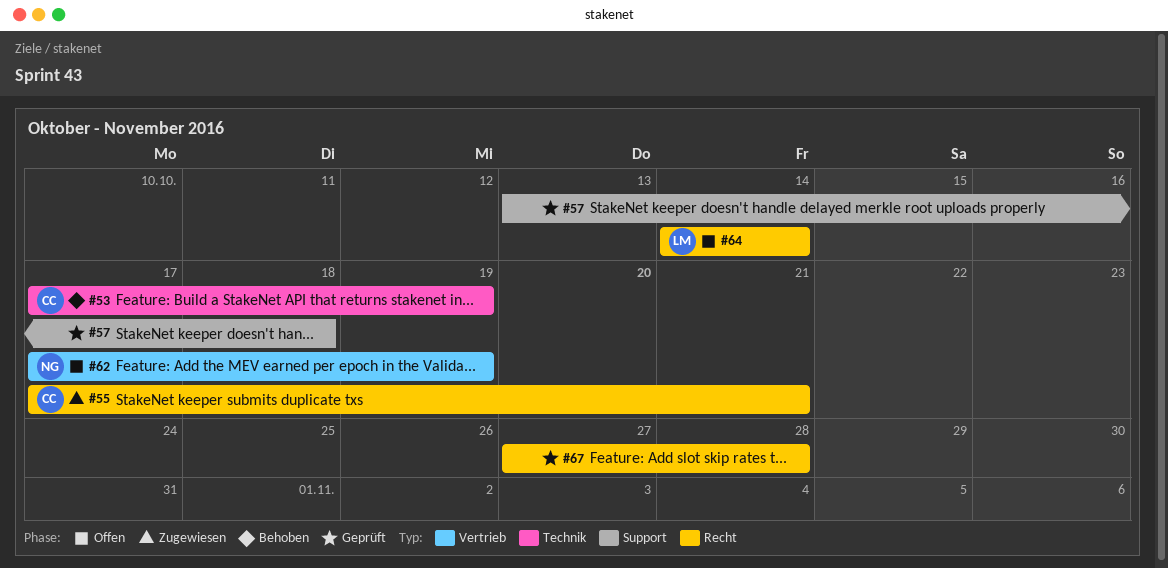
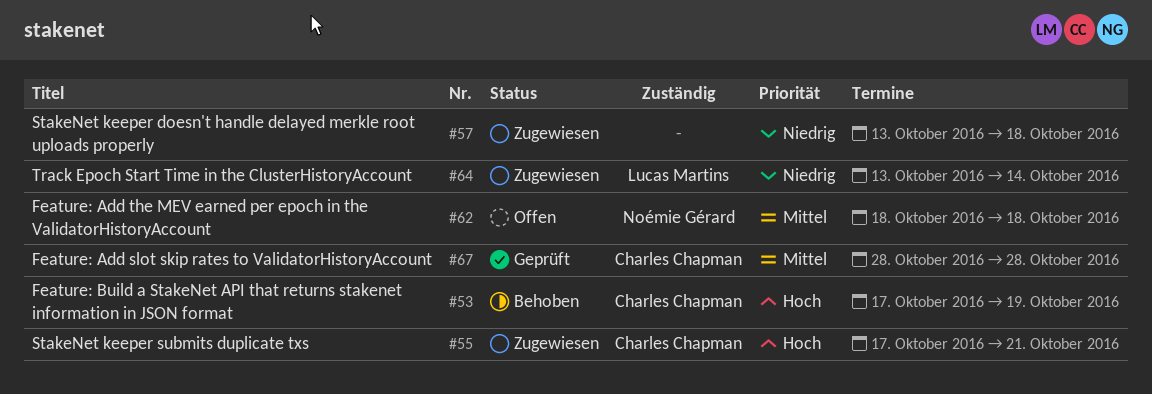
#57, status: Geprüft -> Zugewiesen
#62, start: Oct 17 -> Oct 18
#62, due: Oct 19 -> Oct 18
#64, status: Offen -> Zugewiesen
#64, start: Oct 14 -> Oct 13
#67, owner: none -> Charles Chapman
#67, start: Oct 27 -> Oct 28

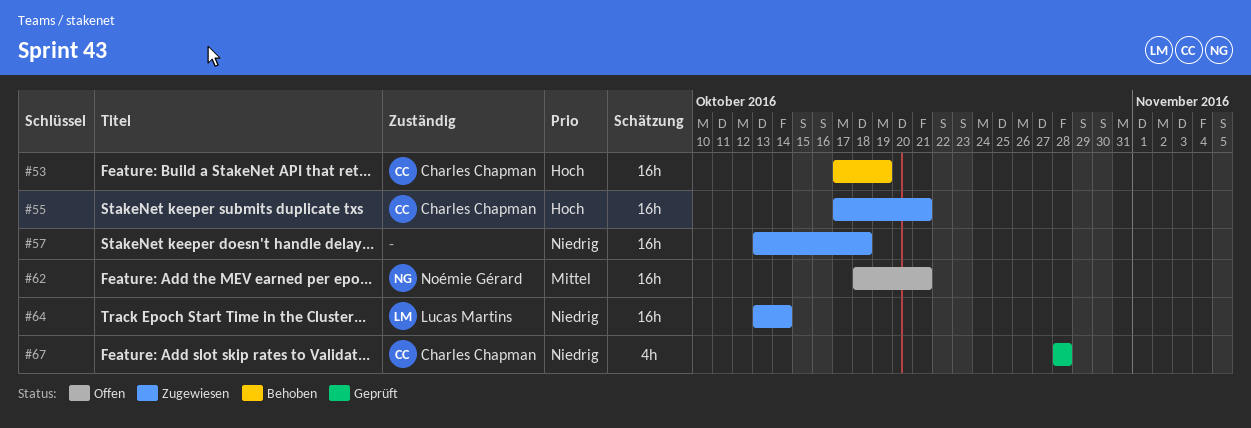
#62, due: Oct 18 -> Oct 21
#67, priority: Mittel -> Niedrig

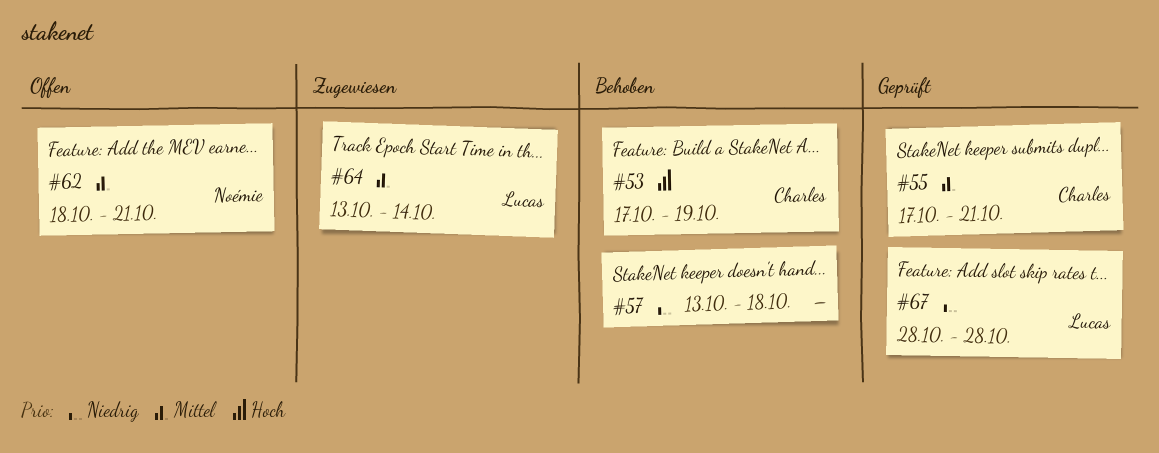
#55, status: Zugewiesen -> Geprüft
#55, priority: Hoch -> Mittel
#57, status: Zugewiesen -> Behoben
#64, priority: Niedrig -> Mittel
#67, owner: Charles Chapman -> Lucas Martins

